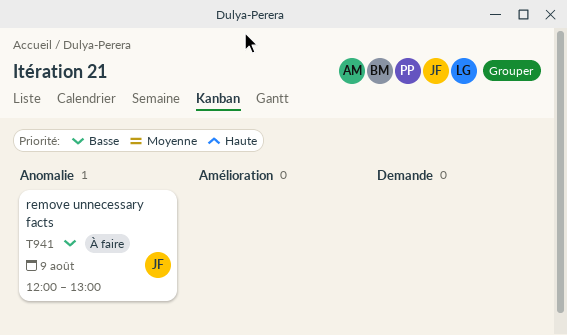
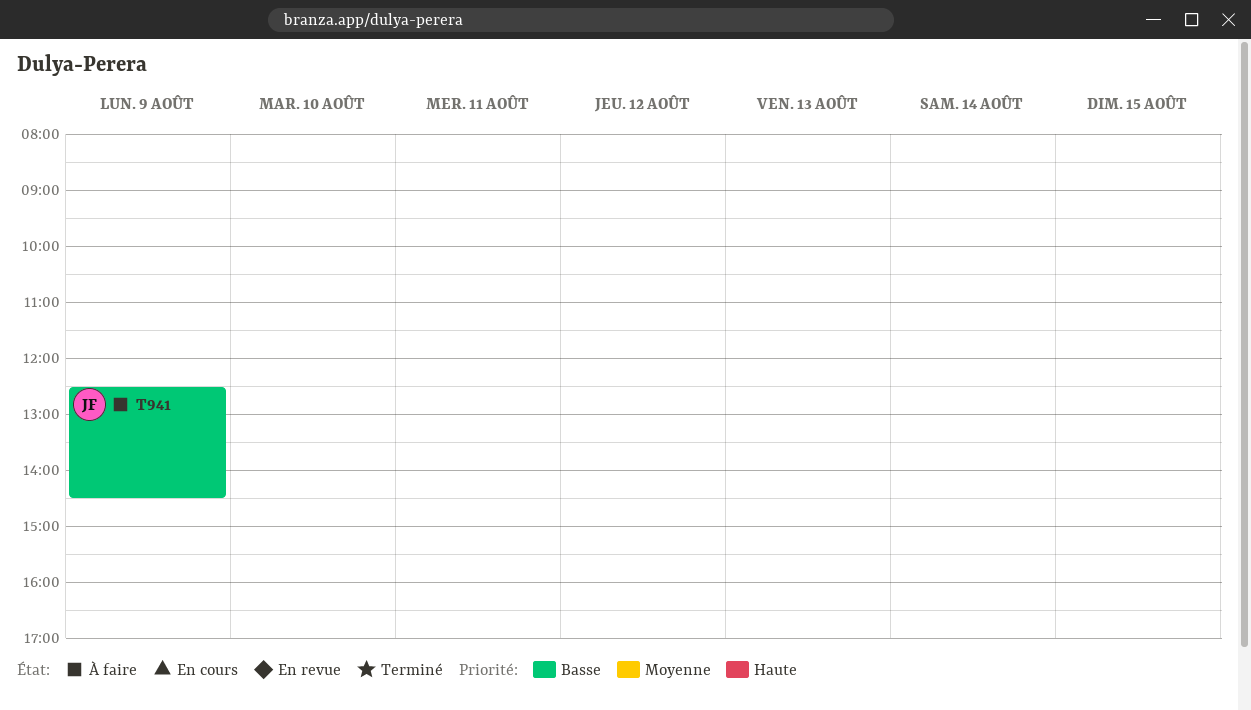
T941, begins: 12:00 -> 12:30
T941, ends: 13:00 -> 14:30

